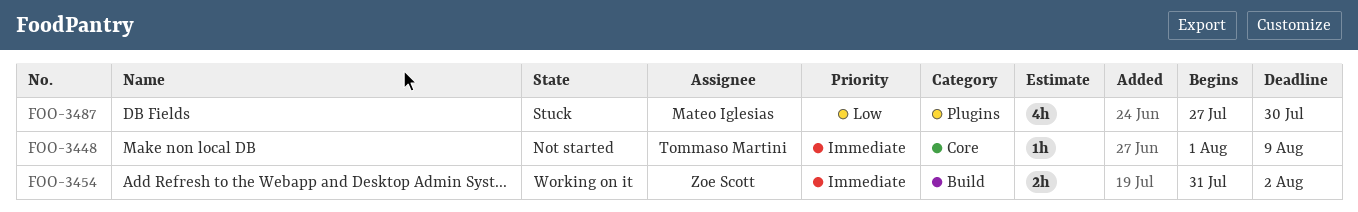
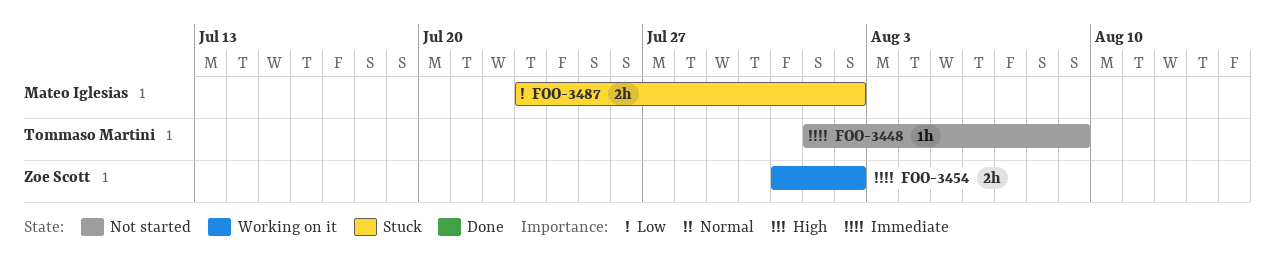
FOO-3487, estimate: 4h -> 2h
FOO-3487, start: Jul 27 -> Jul 23
FOO-3487, due: Jul 30 -> Aug 2

